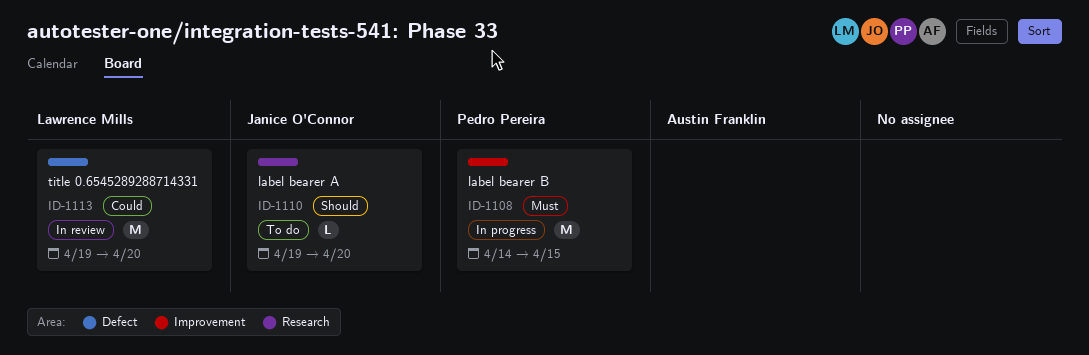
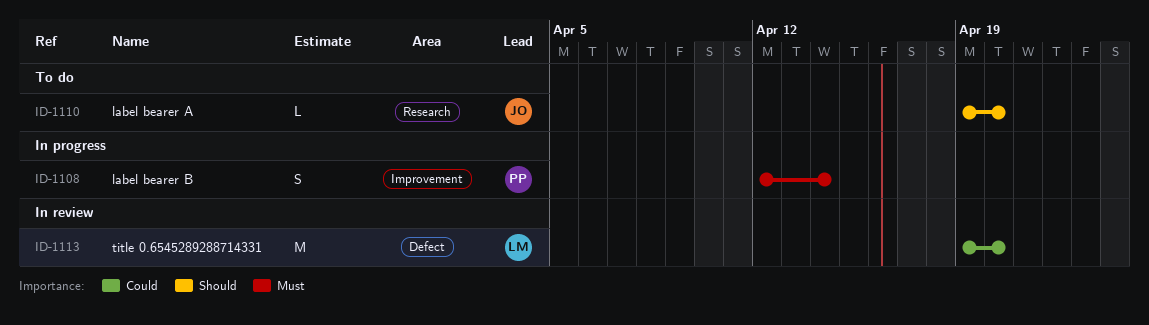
ID-1108, estimate: M -> S
ID-1108, start: Apr 14 -> Apr 12
ID-1108, due: Apr 15 -> Apr 14

